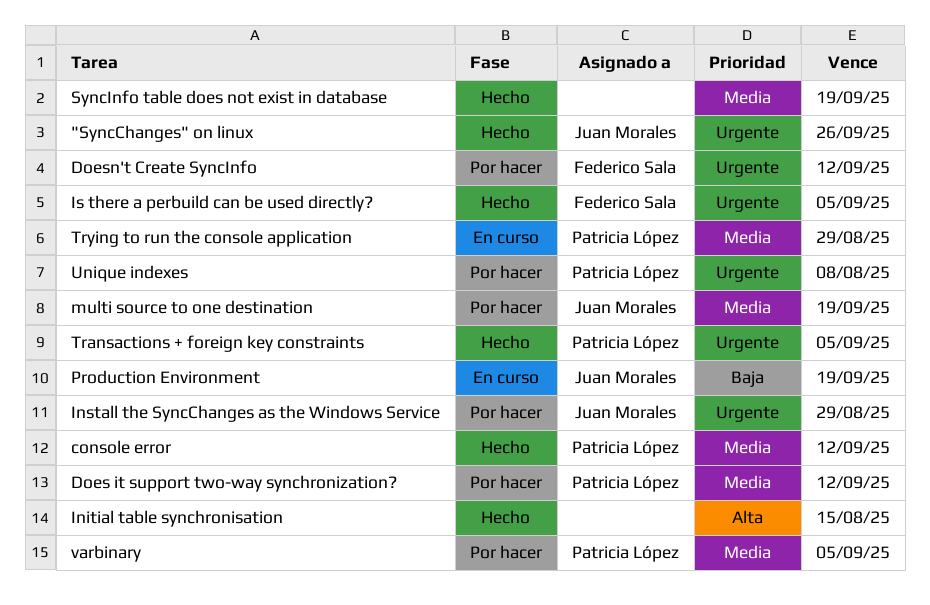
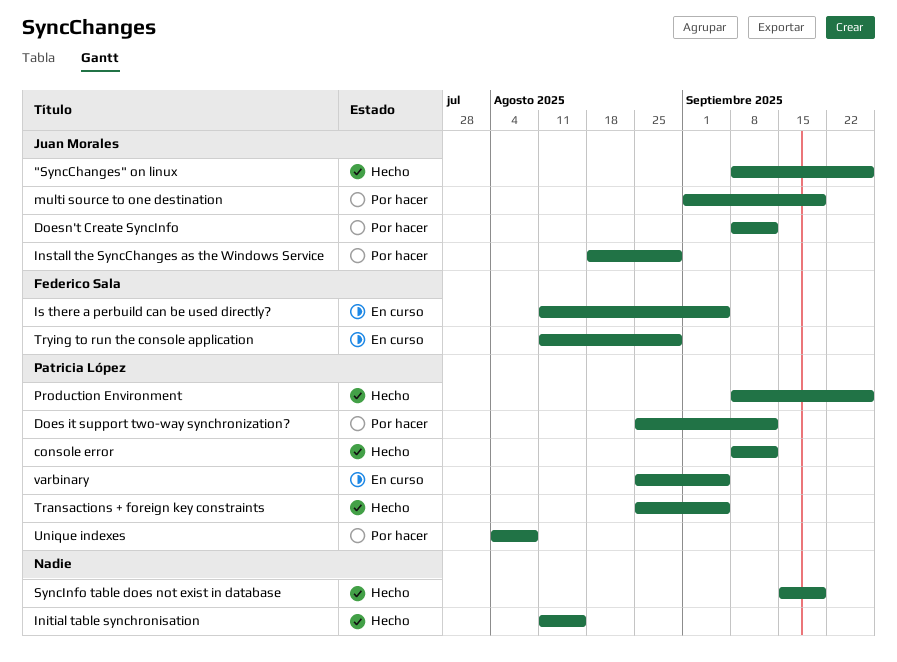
Doesn't Create SyncInfo, owner: Federico Sala -> Juan Morales
Is there a perbuild can be used directly?, status: Hecho -> En curso
Production Environment, status: En curso -> Hecho
Production Environment, owner: Juan Morales -> Patricia López
Production Environment, due: Sep 19 -> Sep 26
Trying to run the console application, owner: Patricia López -> Federico Sala
varbinary, status: Por hacer -> En curso

